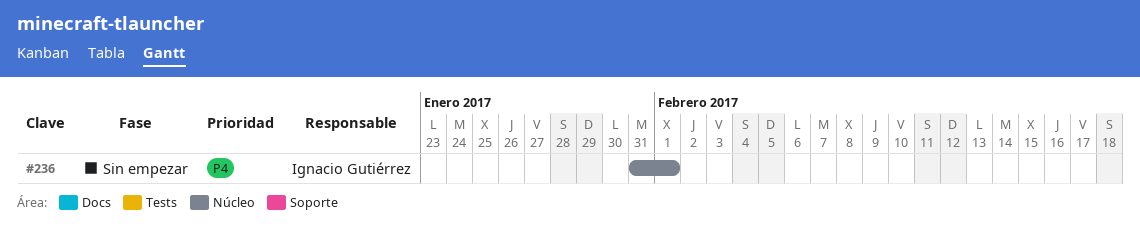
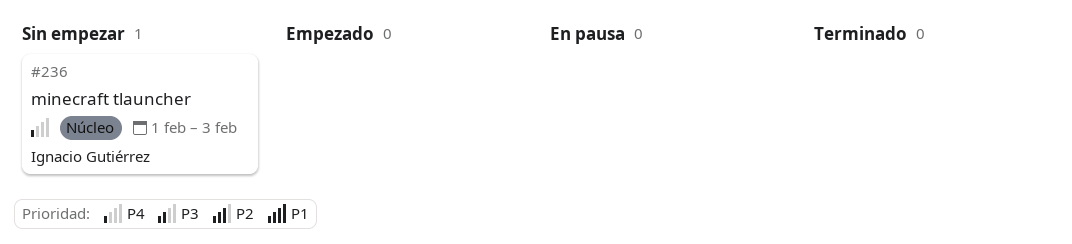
#236, start: Jan 31 -> Feb 1
#236, due: Feb 1 -> Feb 3

